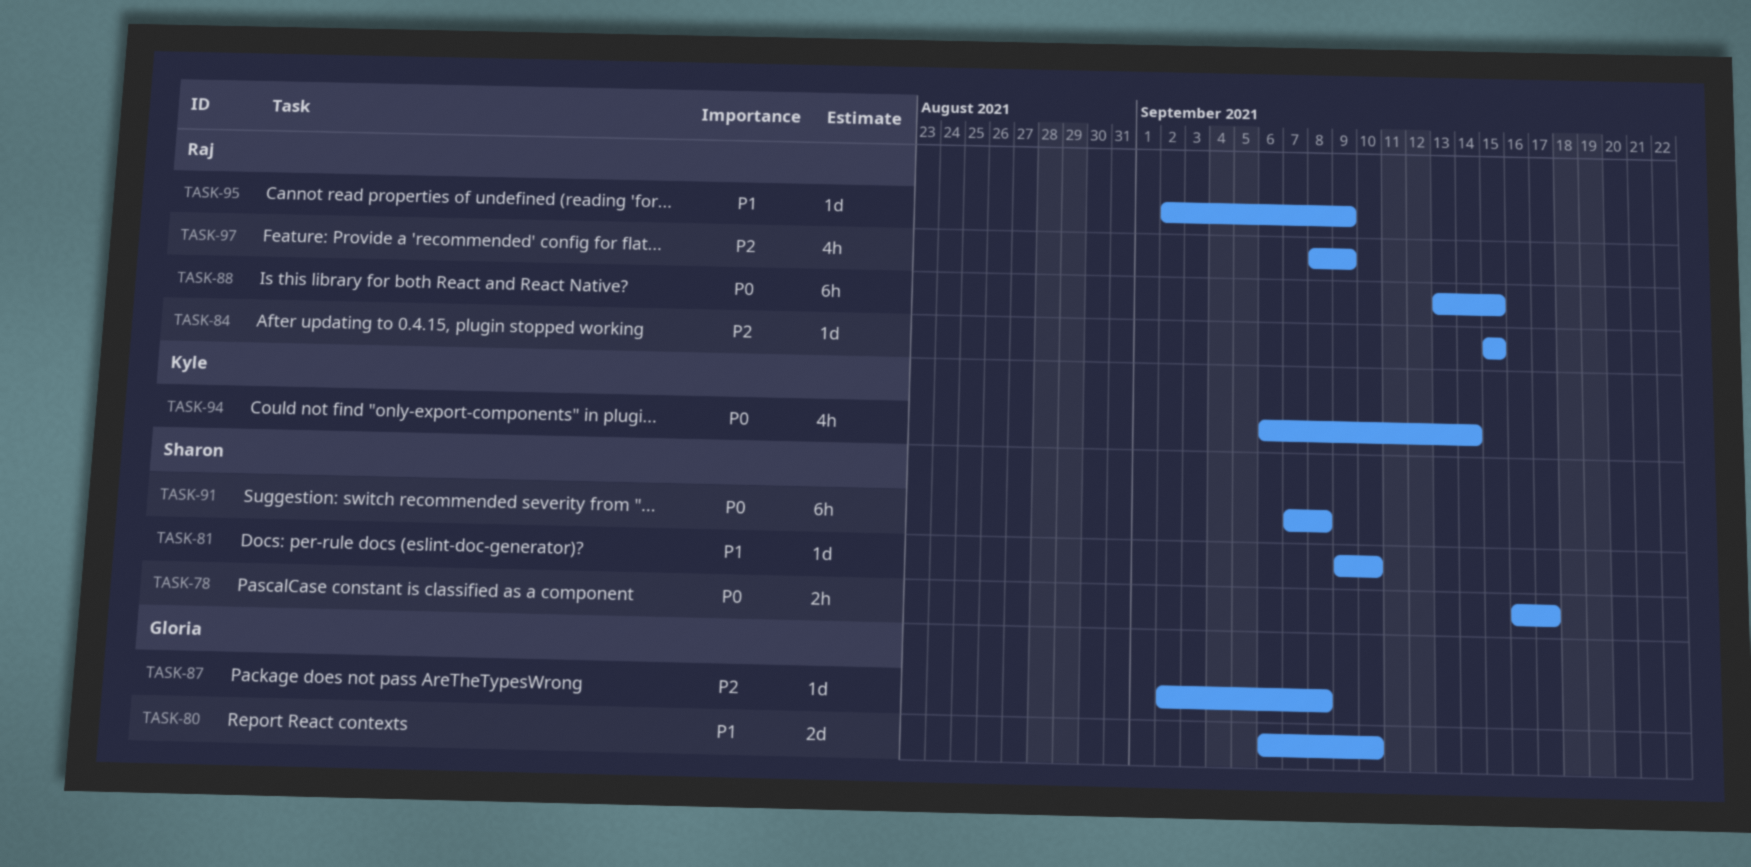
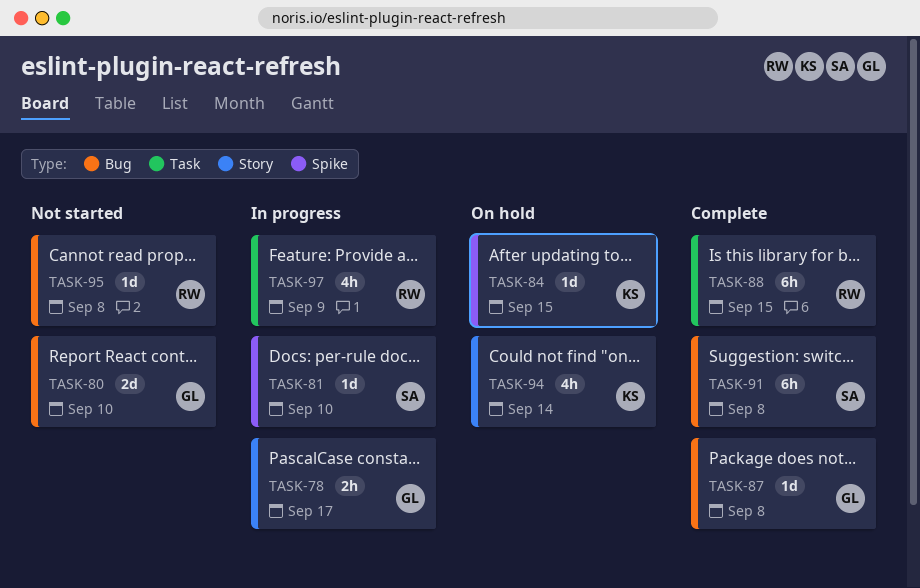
TASK-78, owner: Sharon -> Gloria
TASK-84, owner: Raj -> Kyle
TASK-95, due: Sep 9 -> Sep 8

